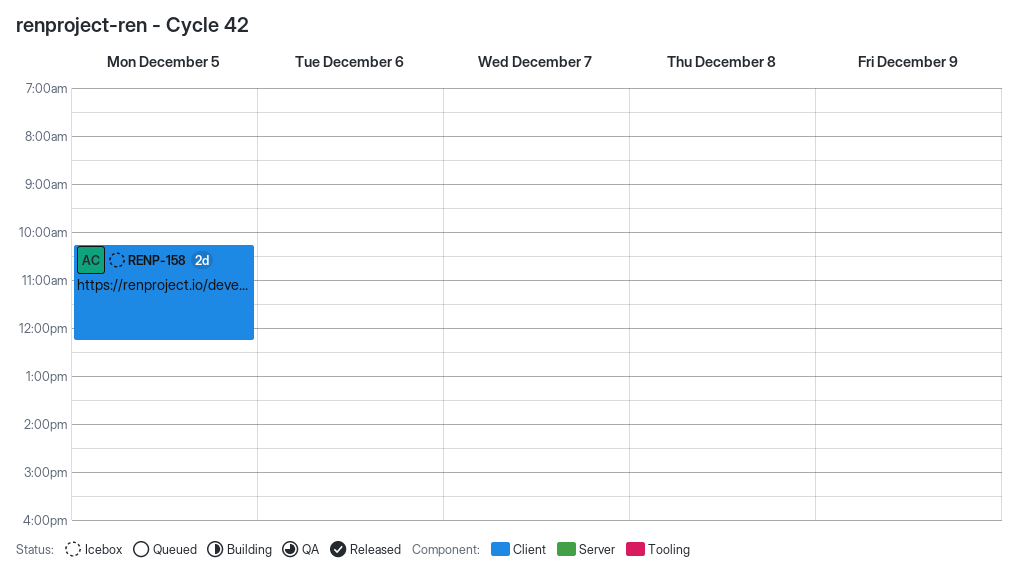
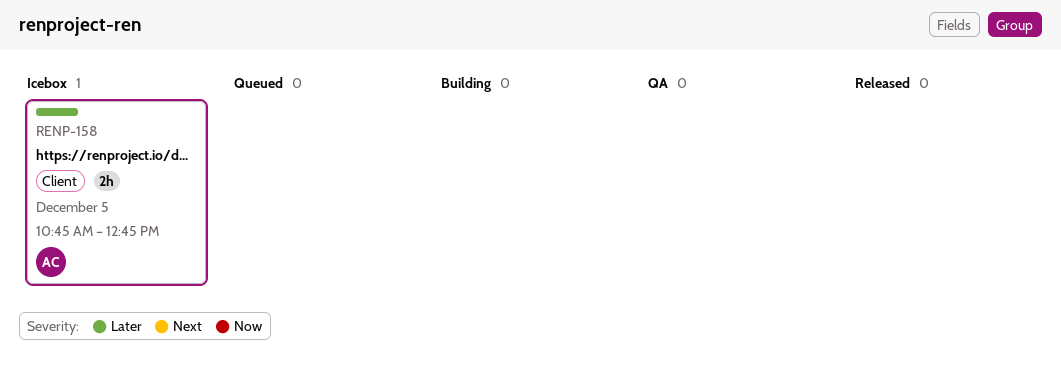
RENP-158, estimate: 2d -> 2h
RENP-158, begins: 10:15 -> 10:45
RENP-158, ends: 12:15 -> 12:45

